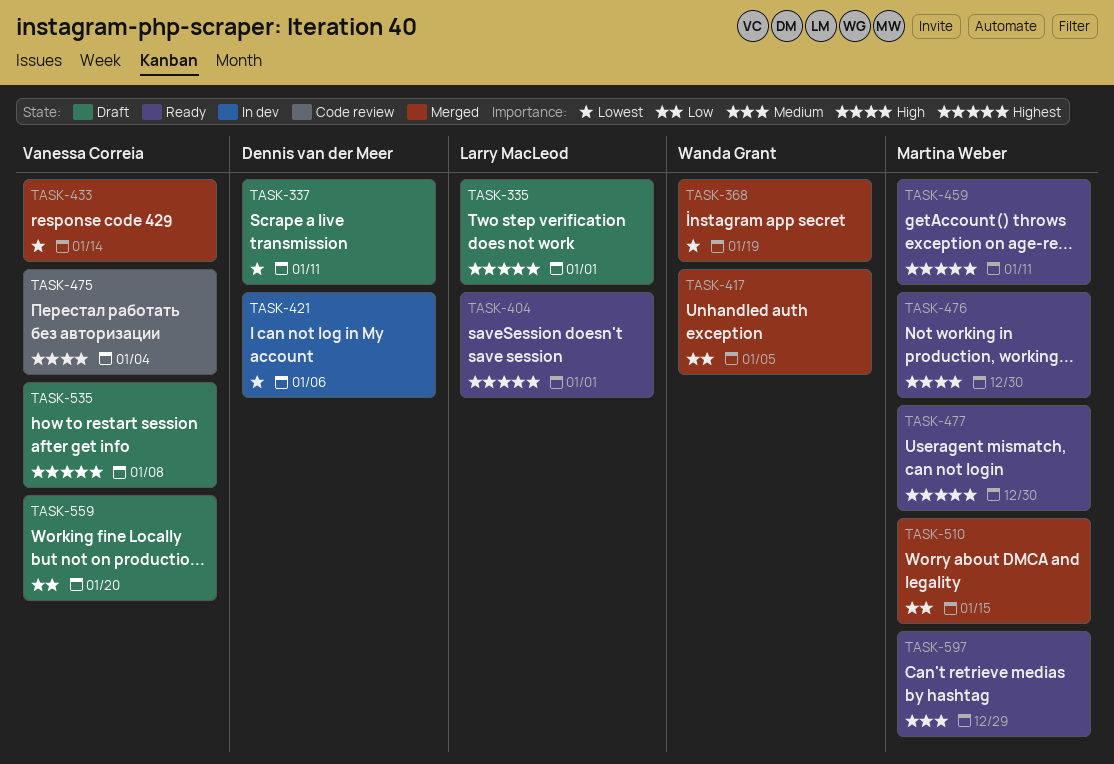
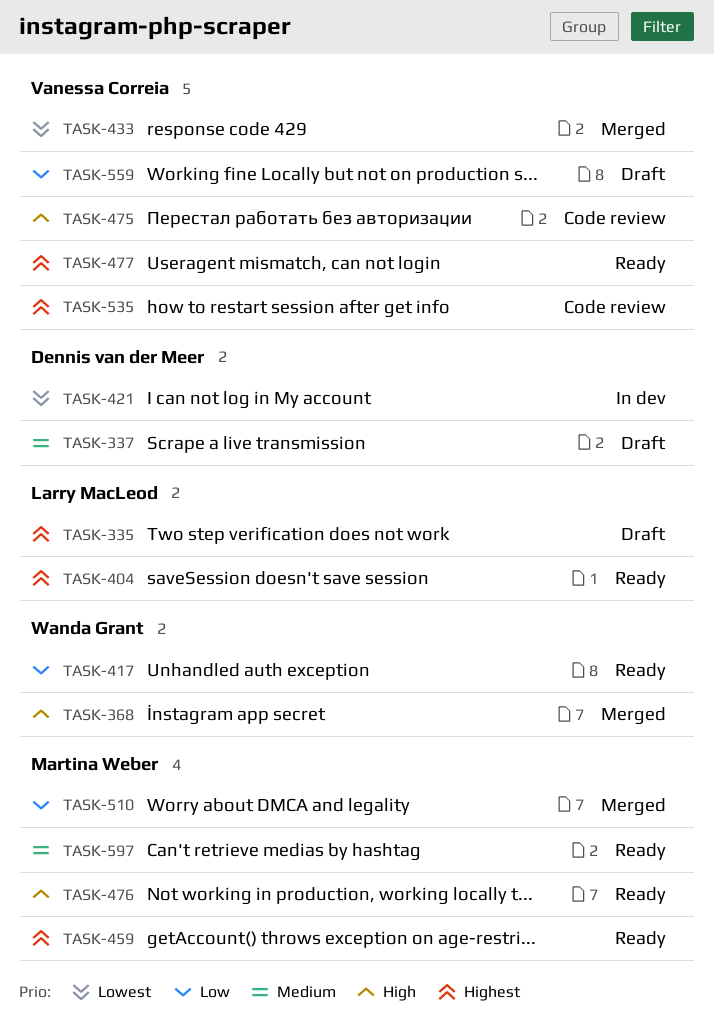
TASK-337, priority: Lowest -> Medium
TASK-368, priority: Lowest -> High
TASK-417, status: Merged -> Ready
TASK-477, owner: Martina Weber -> Vanessa Correia
TASK-535, status: Draft -> Code review

